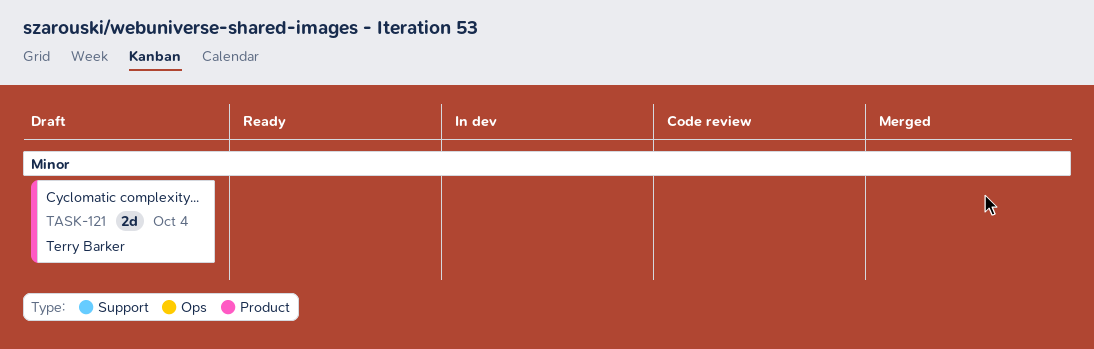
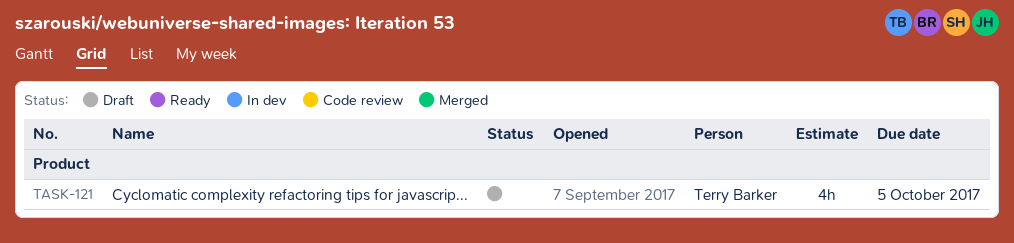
TASK-121, estimate: 2d -> 4h
TASK-121, due: Oct 4 -> Oct 5

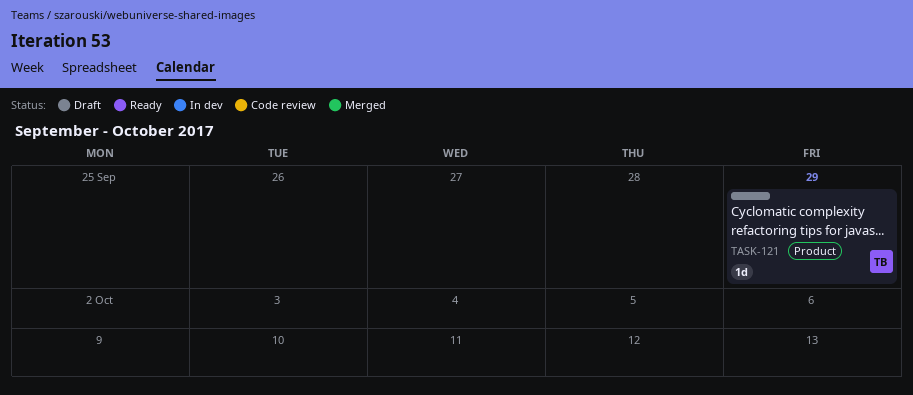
TASK-121, estimate: 4h -> 1d
TASK-121, due: Oct 5 -> Sep 29

